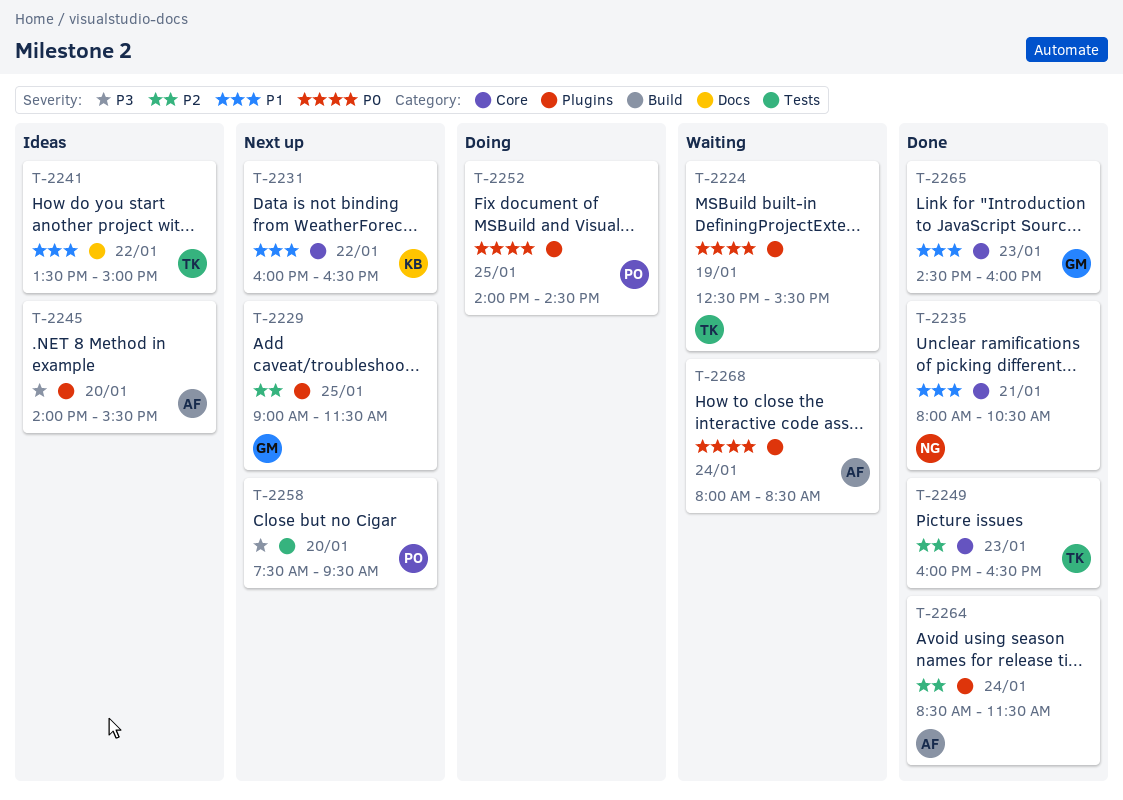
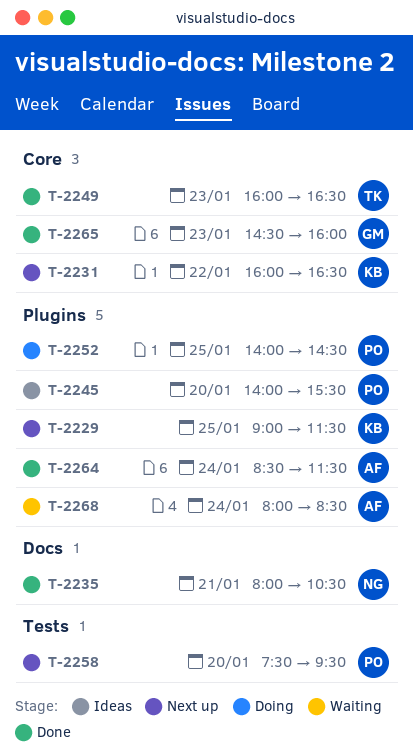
T-2224: present -> none
T-2229, owner: GM -> KB
T-2235, label: Core -> Docs
T-2241: present -> none
T-2245, owner: AF -> PO

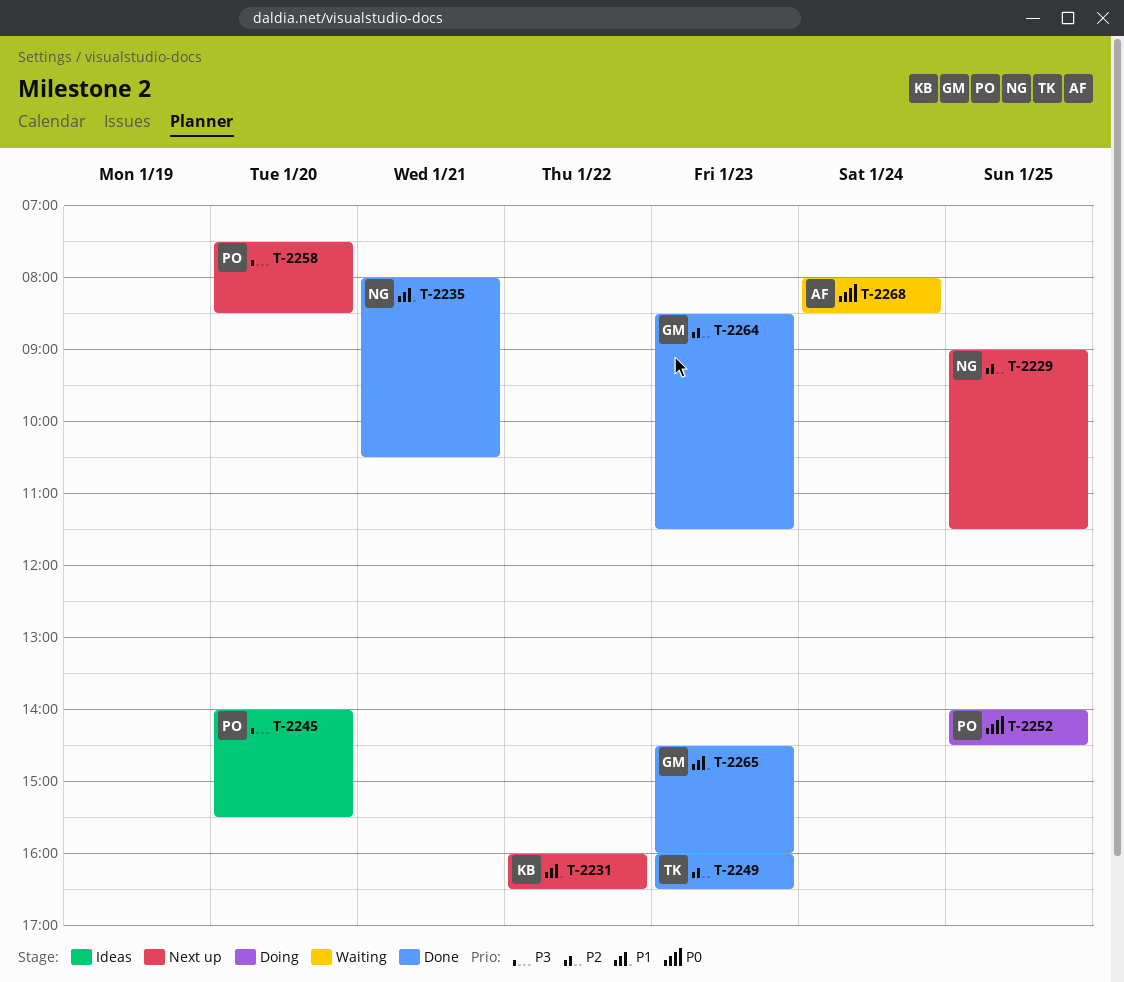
T-2229, owner: KB -> NG
T-2258, ends: 09:30 -> 08:30
T-2264, owner: AF -> GM
T-2264, day: Jan 24 -> Jan 23

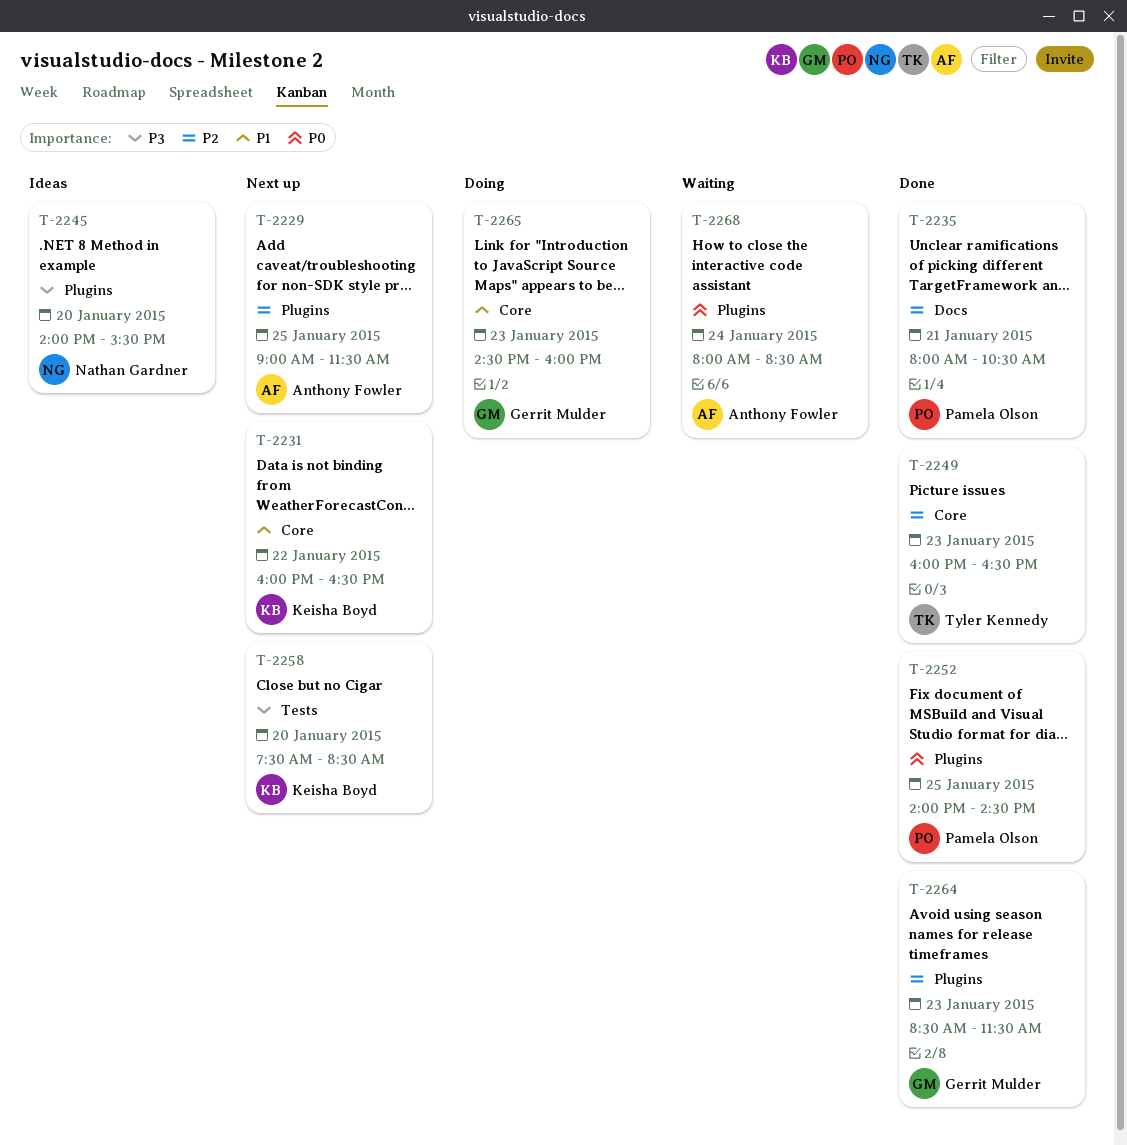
T-2229, owner: Nathan Gardner -> Anthony Fowler
T-2235, owner: Nathan Gardner -> Pamela Olson
T-2235, priority: P1 -> P2
T-2245, owner: Pamela Olson -> Nathan Gardner
T-2252, status: Doing -> Done
T-2258, owner: Pamela Olson -> Keisha Boyd
T-2265, status: Done -> Doing

